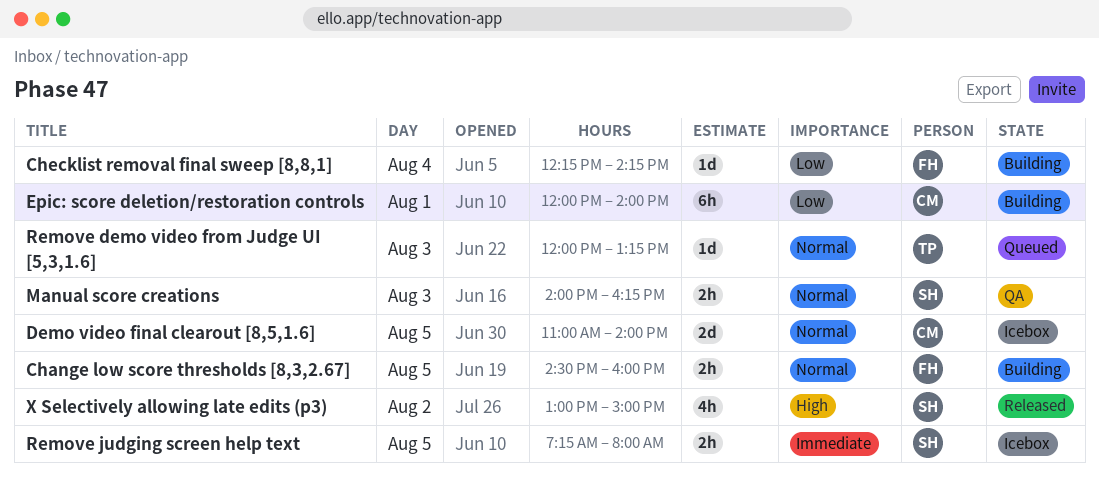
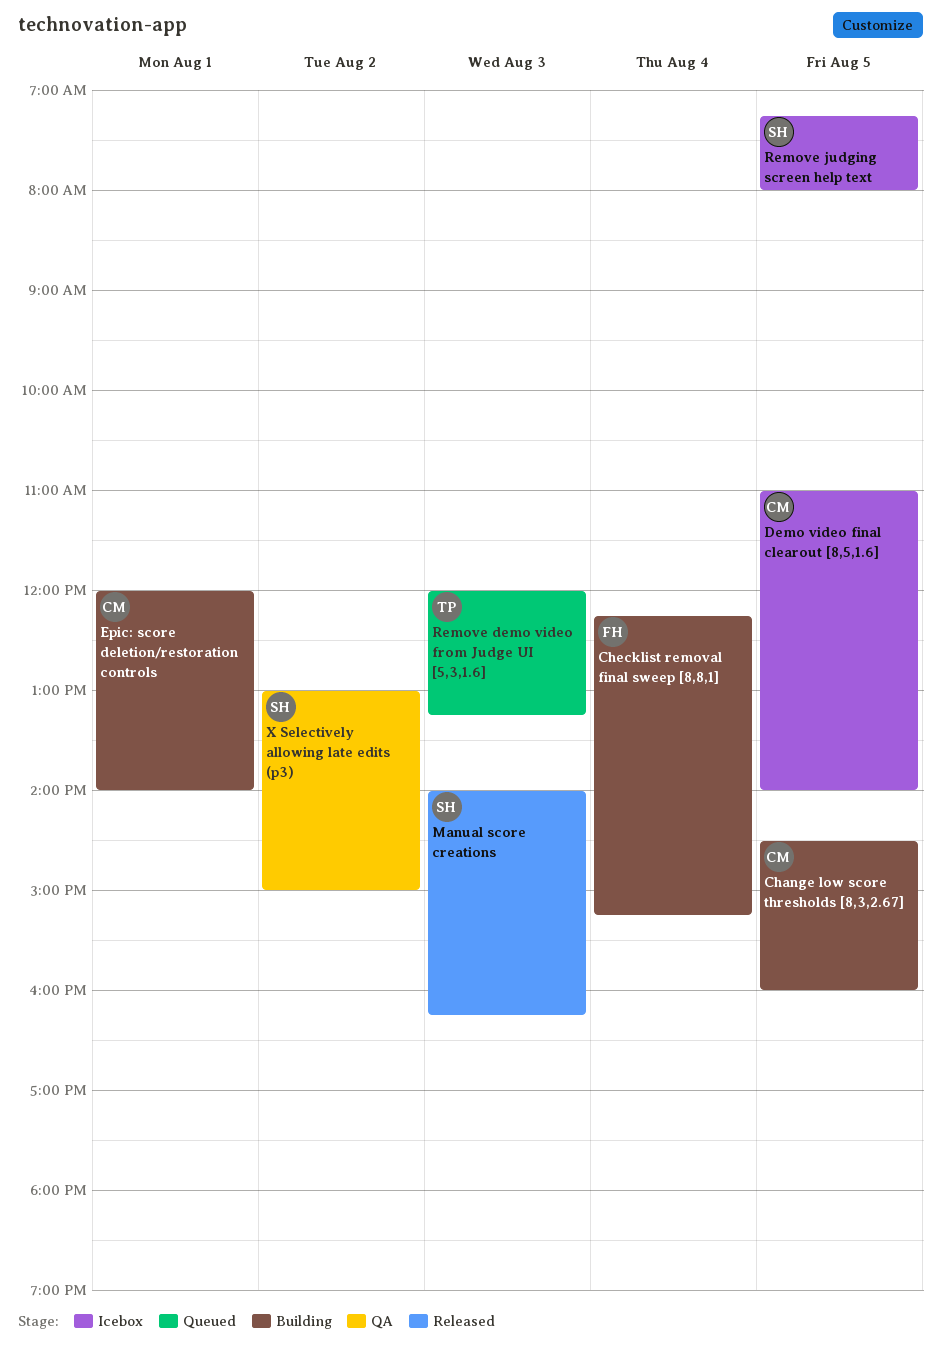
Change low score thresholds [8,3,2.67], owner: FH -> CM
Checklist removal final sweep [8,8,1], ends: 14:15 -> 15:15
Manual score creations, status: QA -> Released
X Selectively allowing late edits (p3), status: Released -> QA

